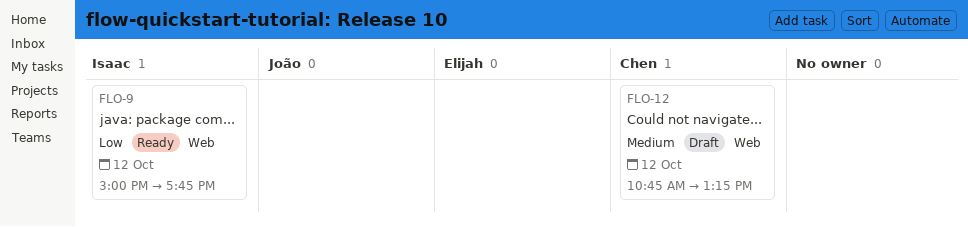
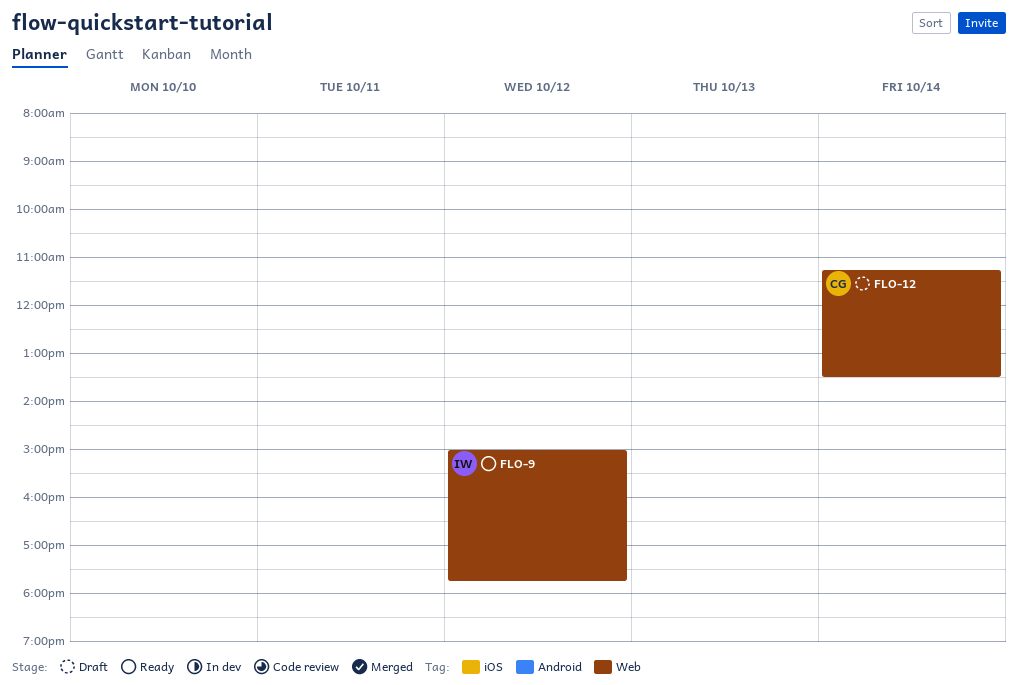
FLO-12, day: Oct 12 -> Oct 14
FLO-12, begins: 10:45 -> 11:15
FLO-12, ends: 13:15 -> 13:30

